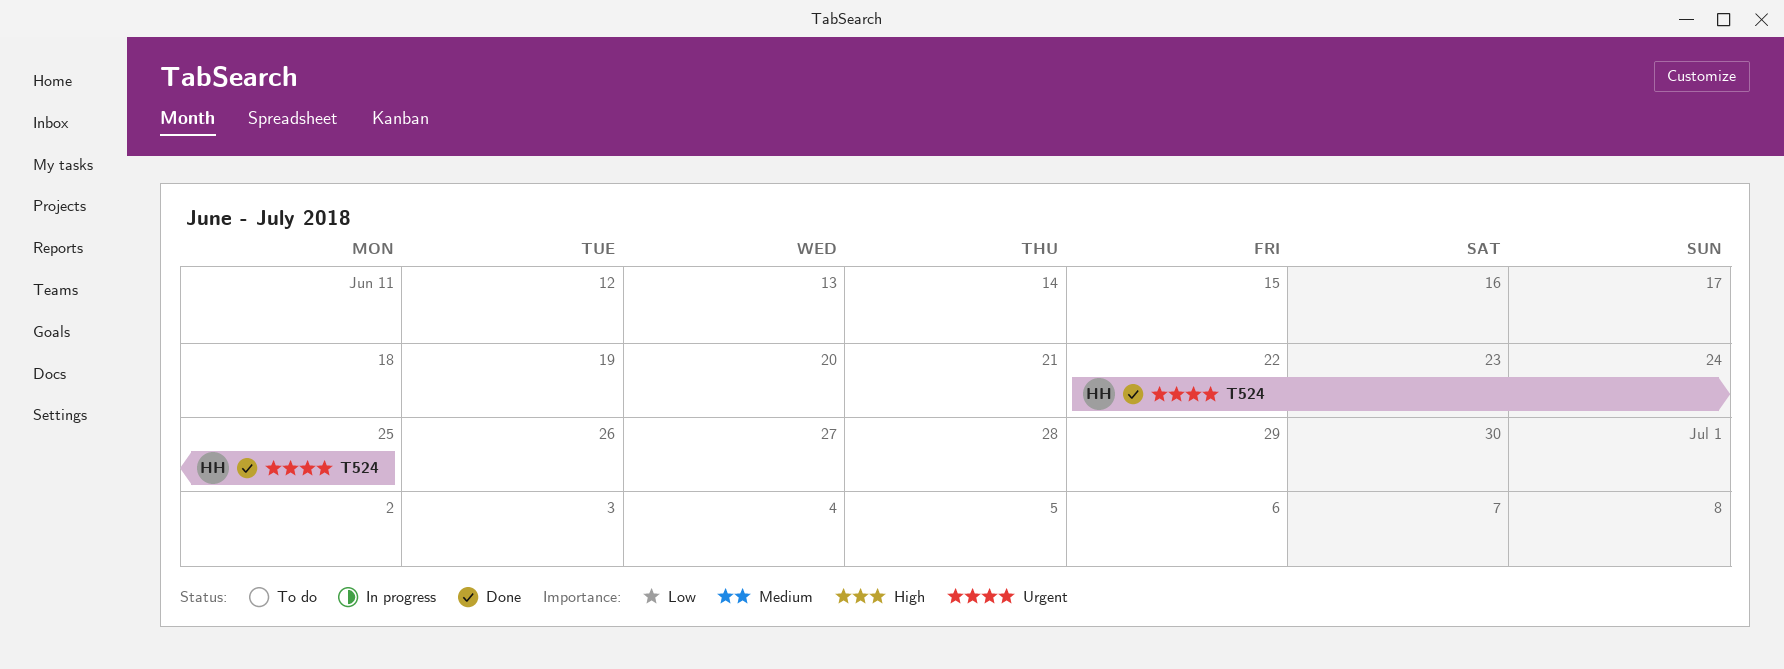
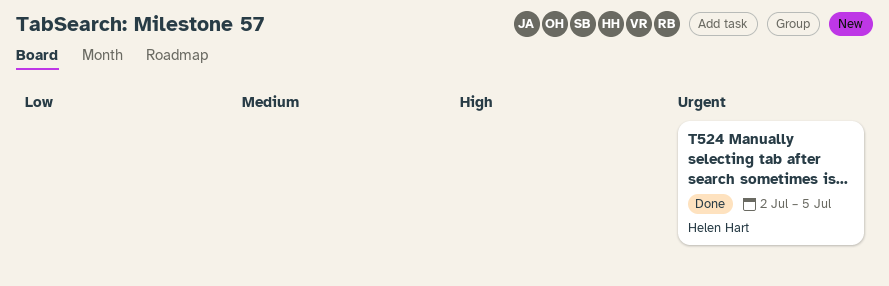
T524, start: Jun 22 -> Jul 2
T524, due: Jun 25 -> Jul 5

